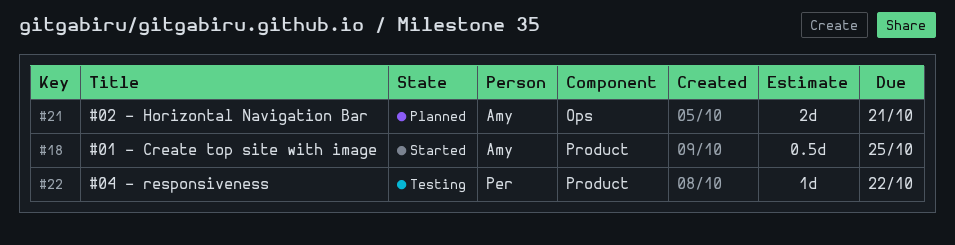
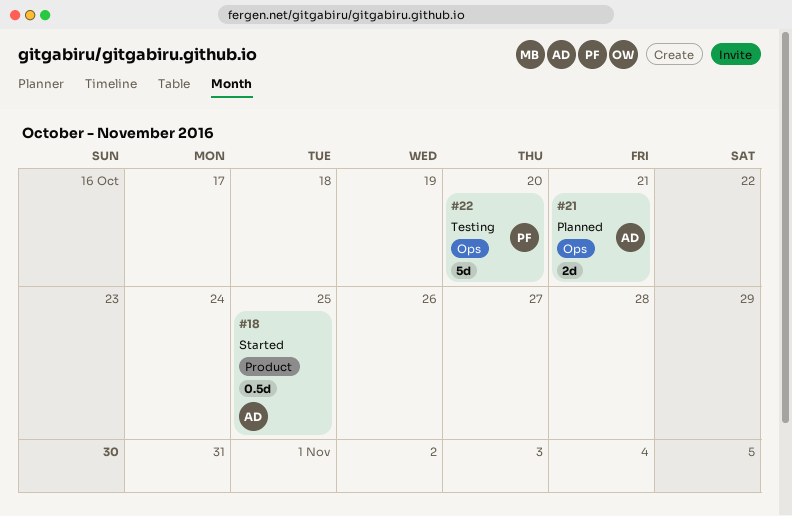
#22, label: Product -> Ops
#22, estimate: 1d -> 5d
#22, due: Oct 22 -> Oct 20

